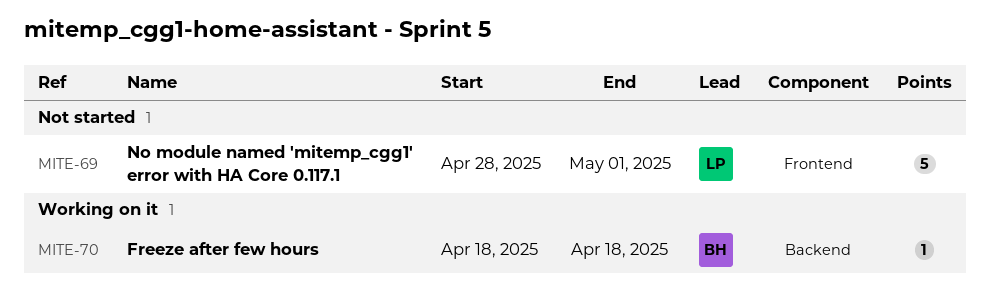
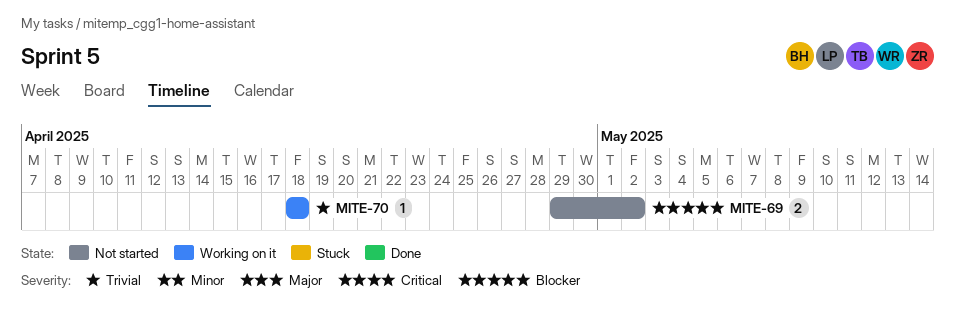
MITE-69, estimate: 5 -> 2
MITE-69, start: Apr 28 -> Apr 29
MITE-69, due: May 1 -> May 2

